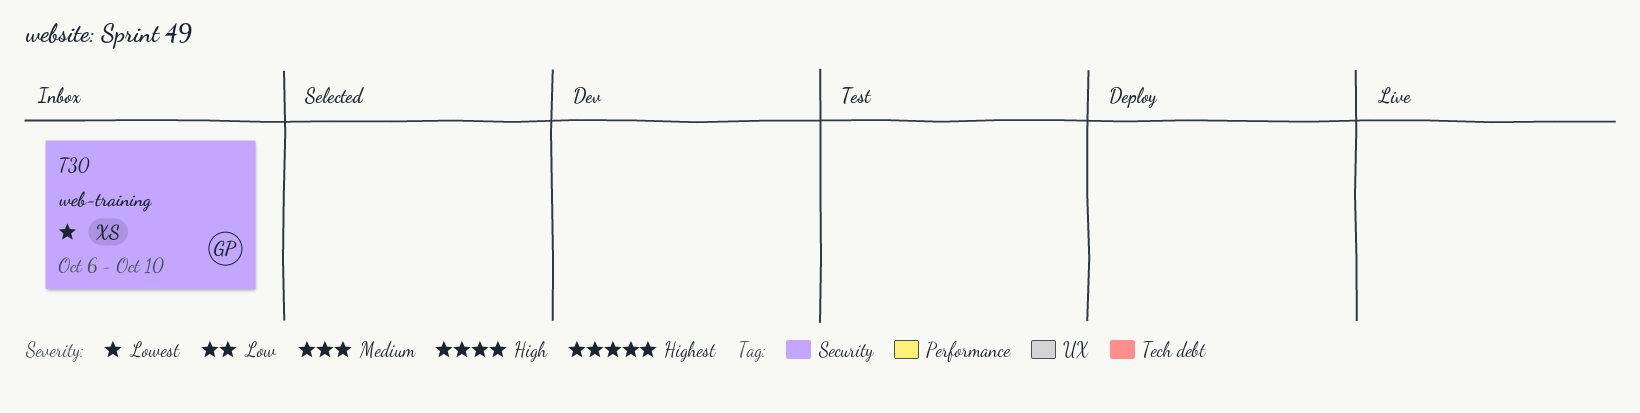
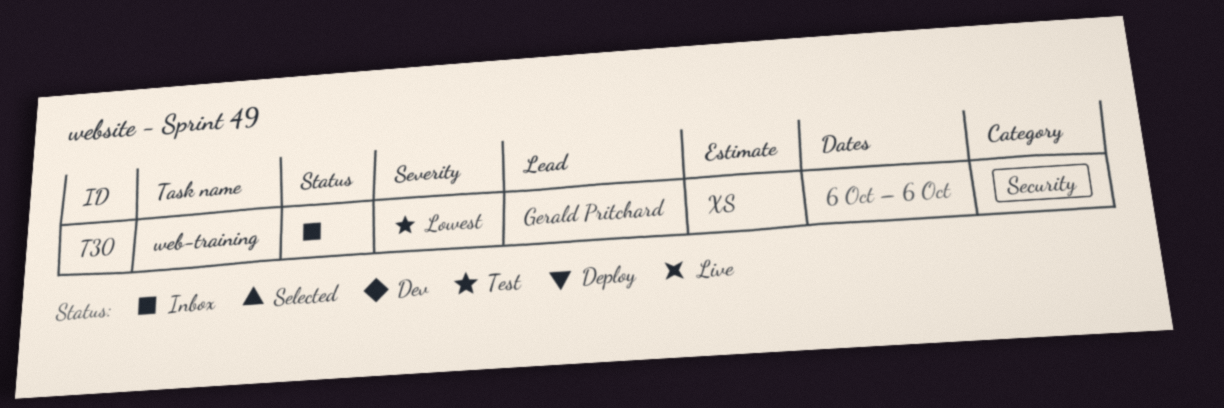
T30, due: Oct 10 -> Oct 6

